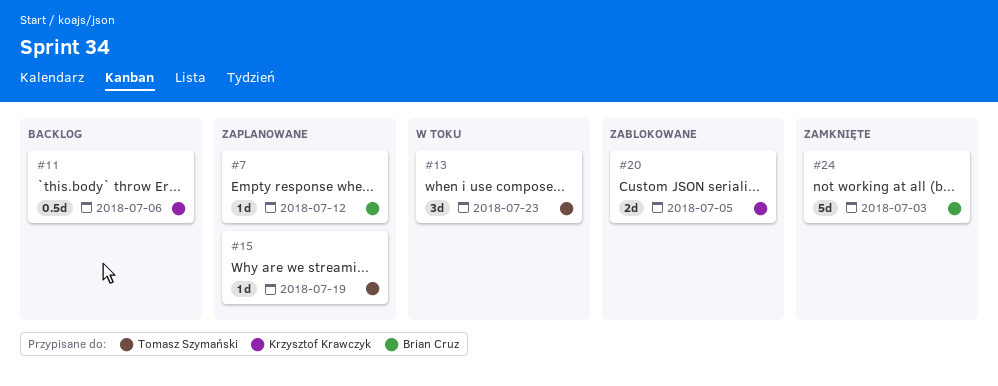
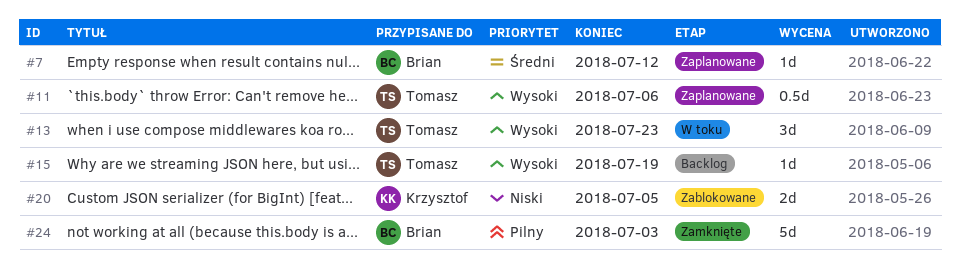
#11, status: Backlog -> Zaplanowane
#11, owner: Krzysztof Krawczyk -> Tomasz Szymański
#15, status: Zaplanowane -> Backlog

